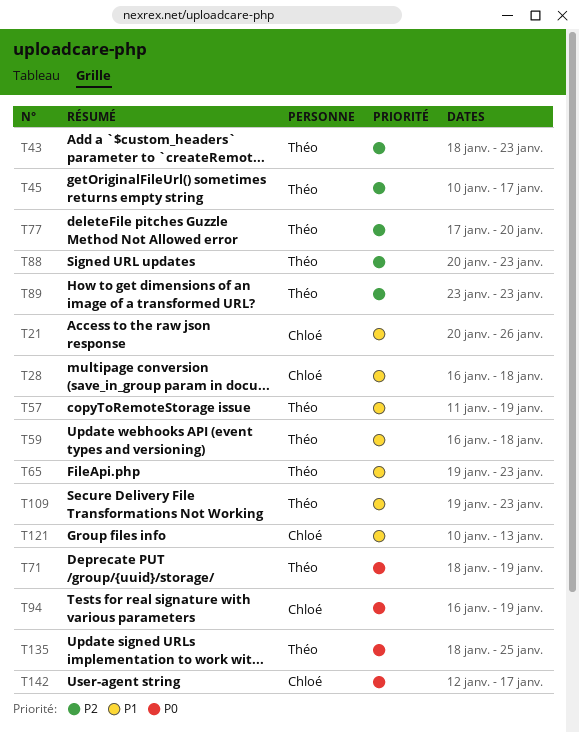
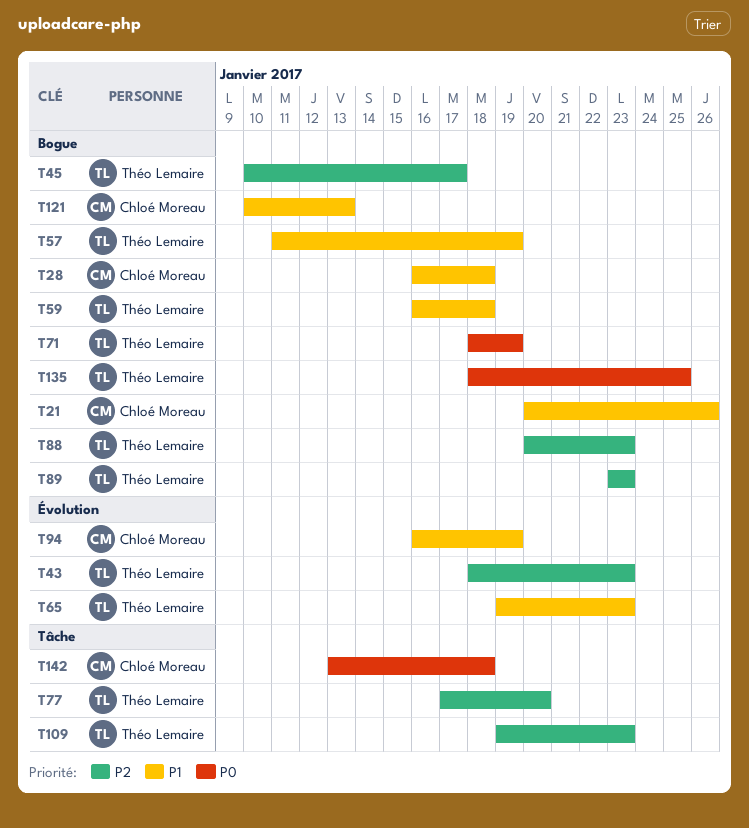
T94, priority: P0 -> P1
T109, priority: P1 -> P2
T142, start: Jan 12 -> Jan 13
T142, due: Jan 17 -> Jan 18

